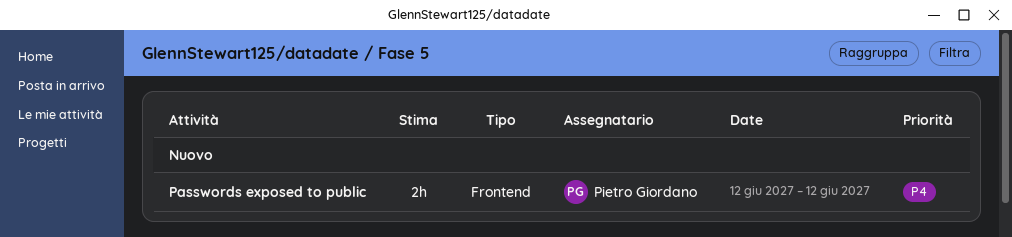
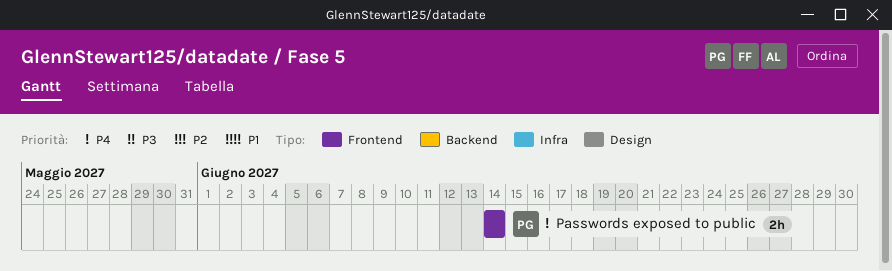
Passwords exposed to public, start: Jun 12 -> Jun 14
Passwords exposed to public, due: Jun 12 -> Jun 14

